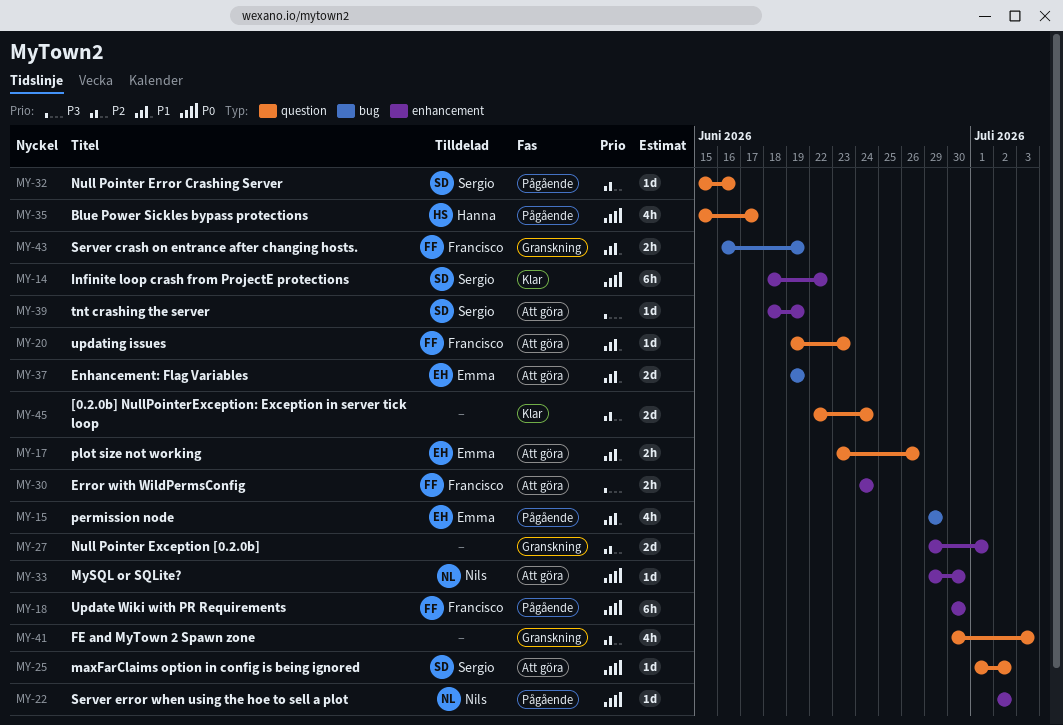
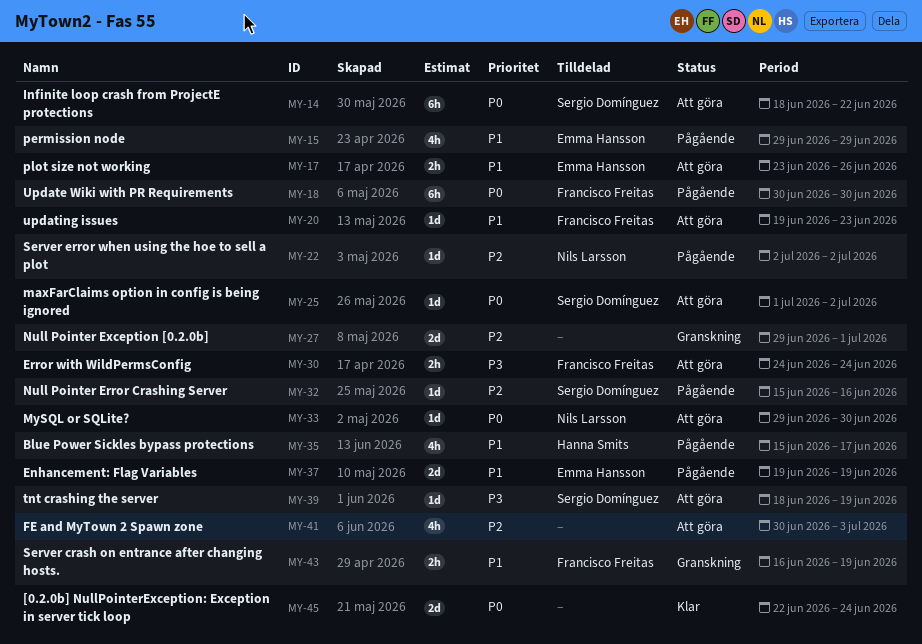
MY-14, status: Klar -> Att göra
MY-22, priority: P0 -> P2
MY-35, priority: P0 -> P1
MY-37, status: Att göra -> Pågående
MY-41, status: Granskning -> Att göra
MY-45, priority: P2 -> P0

